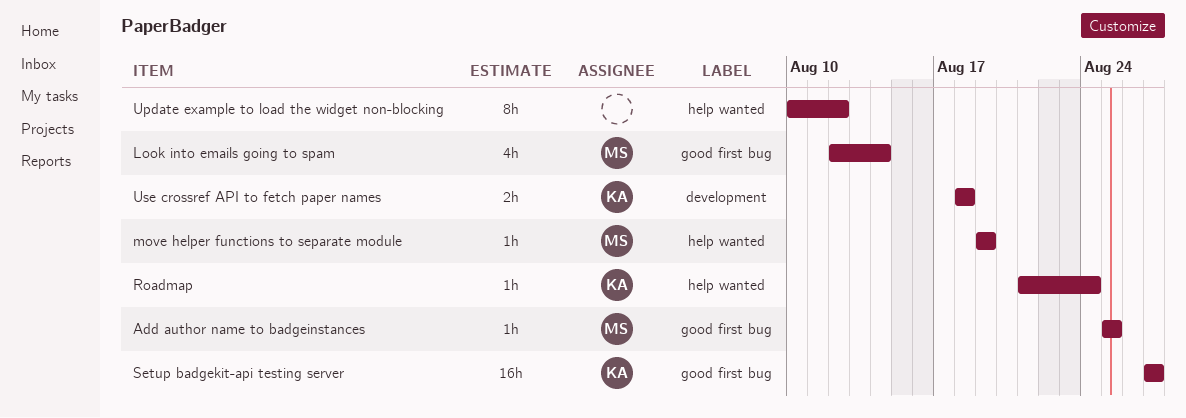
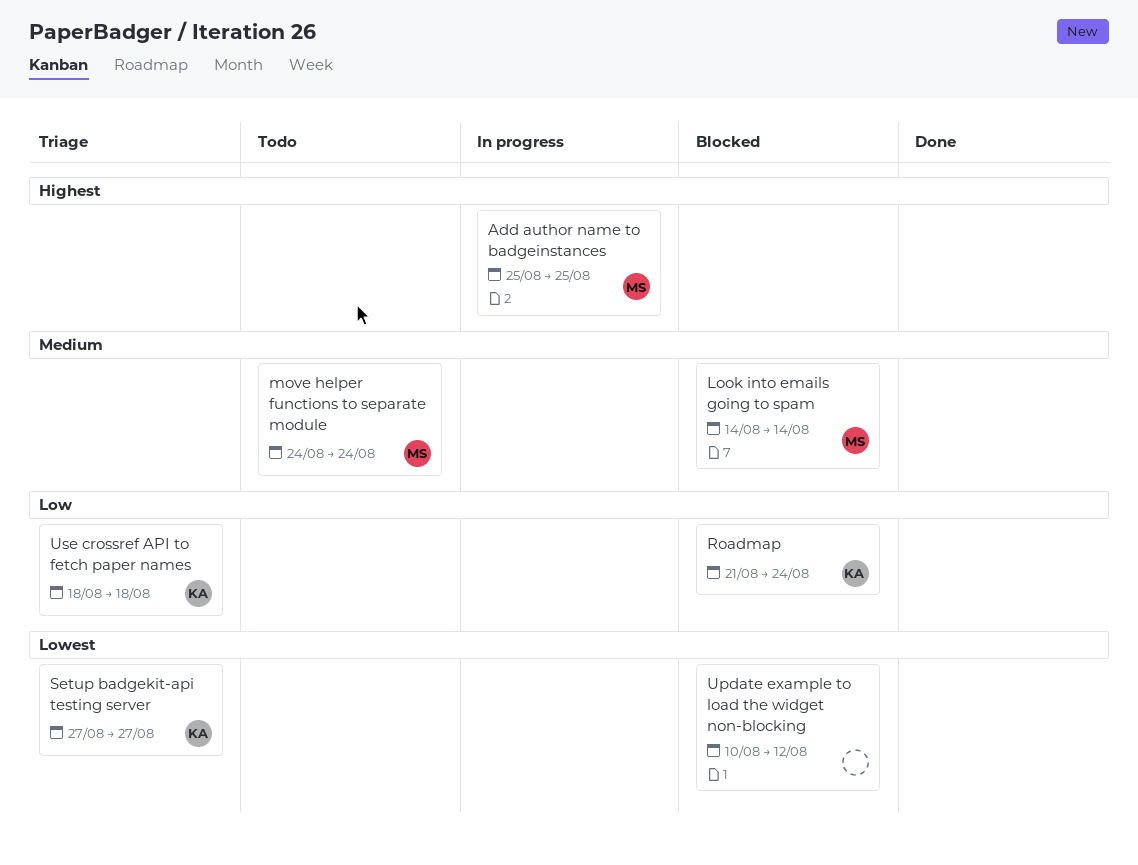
Look into emails going to spam, start: Aug 12 -> Aug 14
move helper functions to separate module, start: Aug 19 -> Aug 24
move helper functions to separate module, due: Aug 19 -> Aug 24

